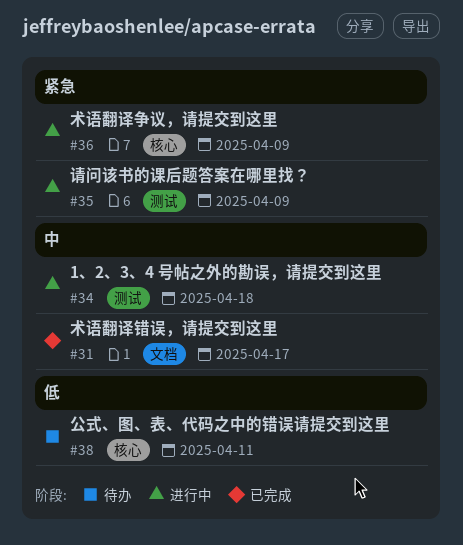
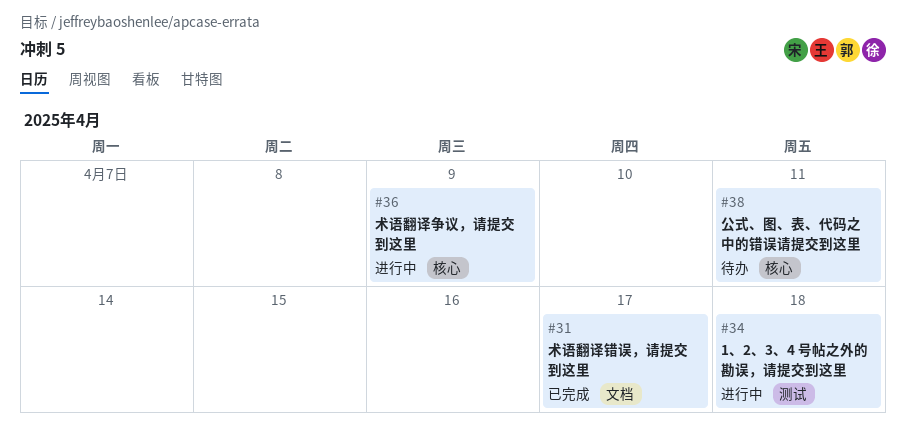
#35: present -> none

